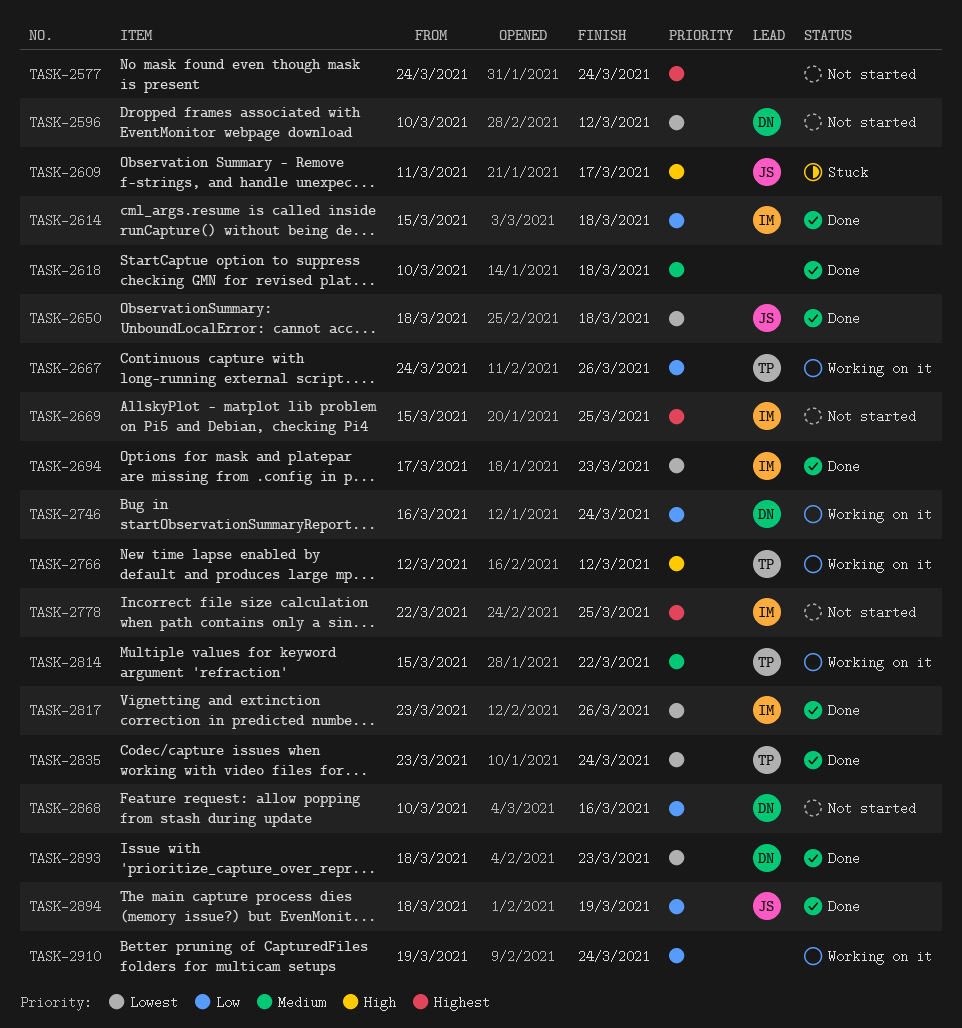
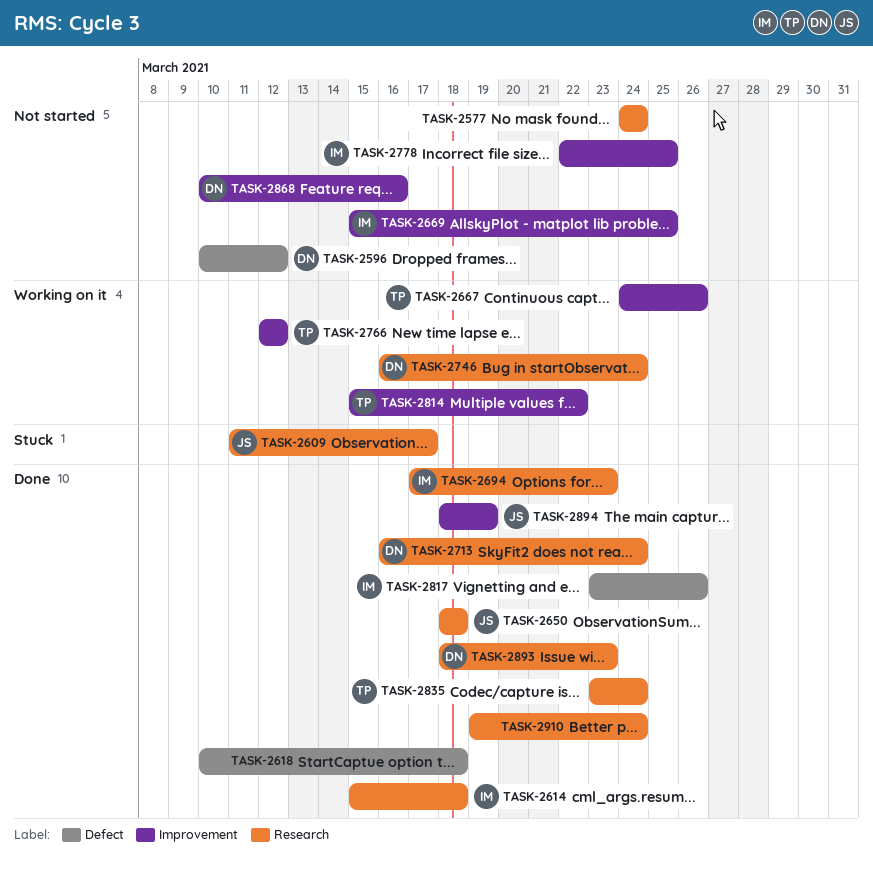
TASK-2713: none -> present
TASK-2910, status: Working on it -> Done

